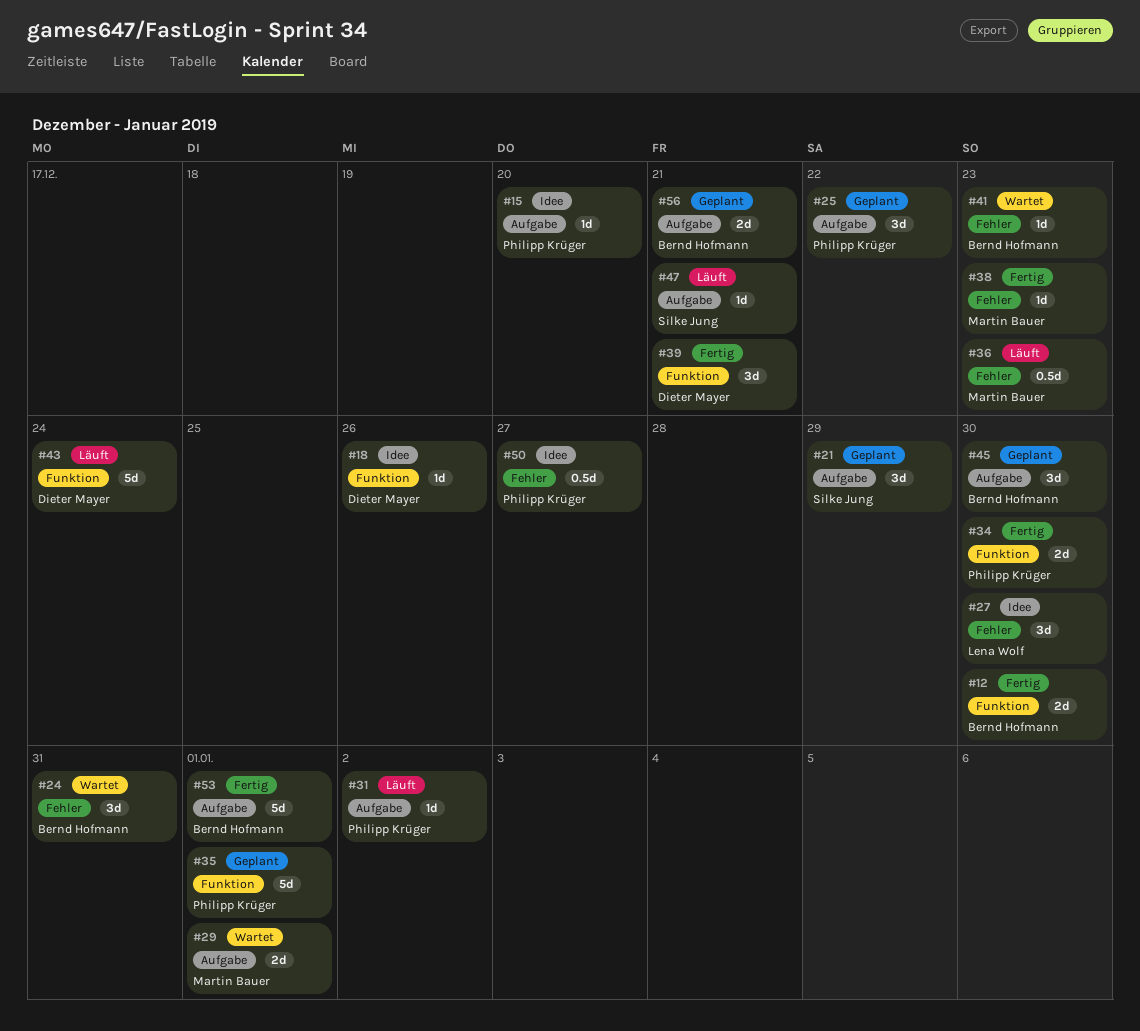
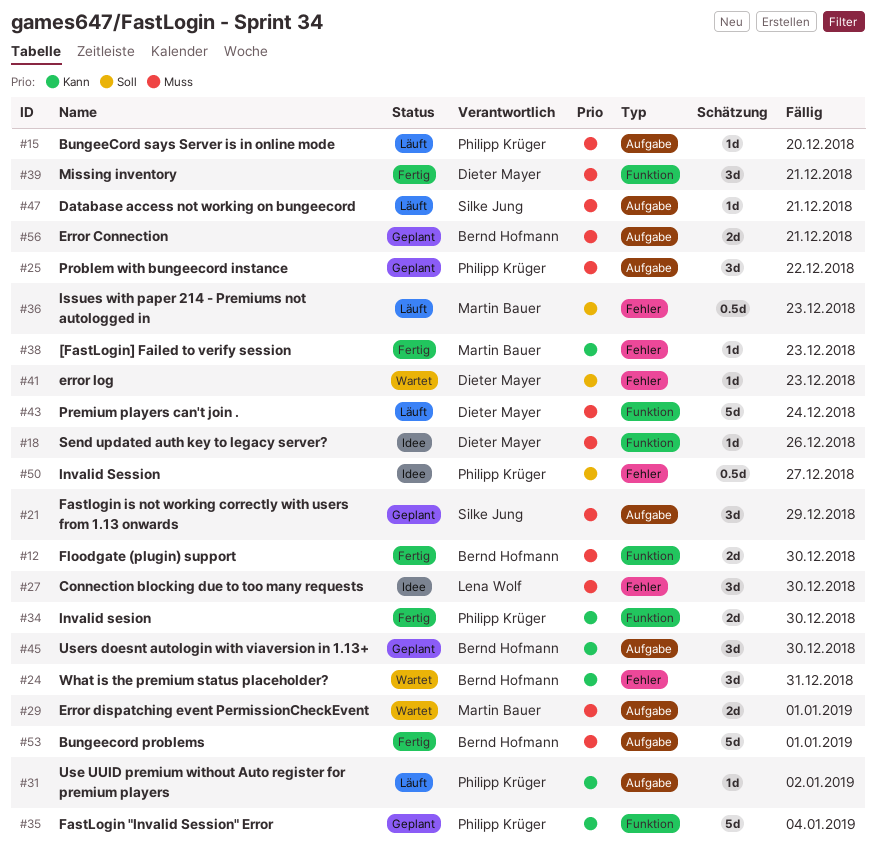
#15, status: Idee -> Läuft
#35, due: Jan 1 -> Jan 4
#41, owner: Bernd Hofmann -> Dieter Mayer

